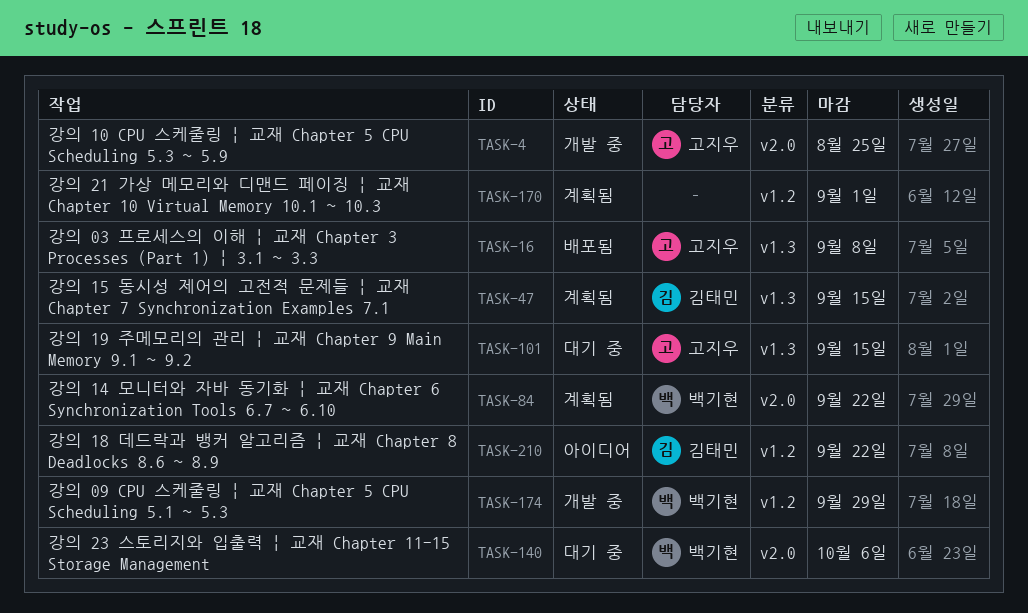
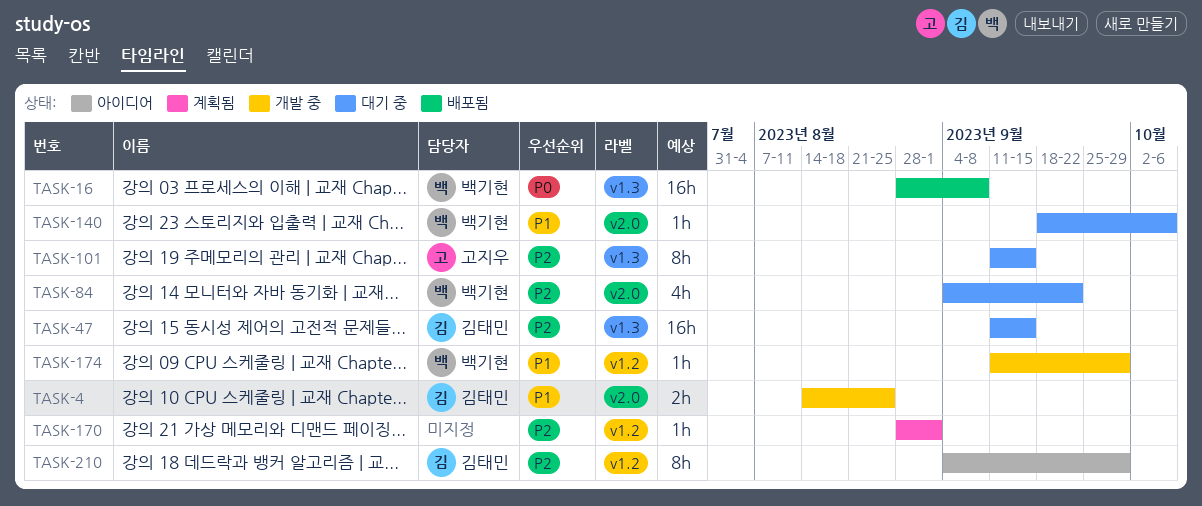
TASK-4, owner: 고지우 -> 김태민
TASK-16, owner: 고지우 -> 백기현
TASK-47, status: 계획됨 -> 대기 중
TASK-84, status: 계획됨 -> 대기 중
TASK-210, due: Sep 22 -> Sep 29

